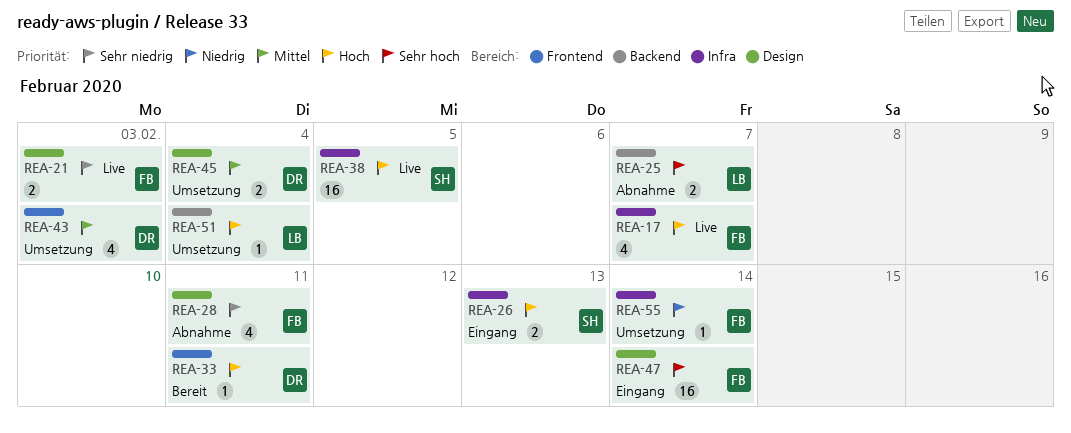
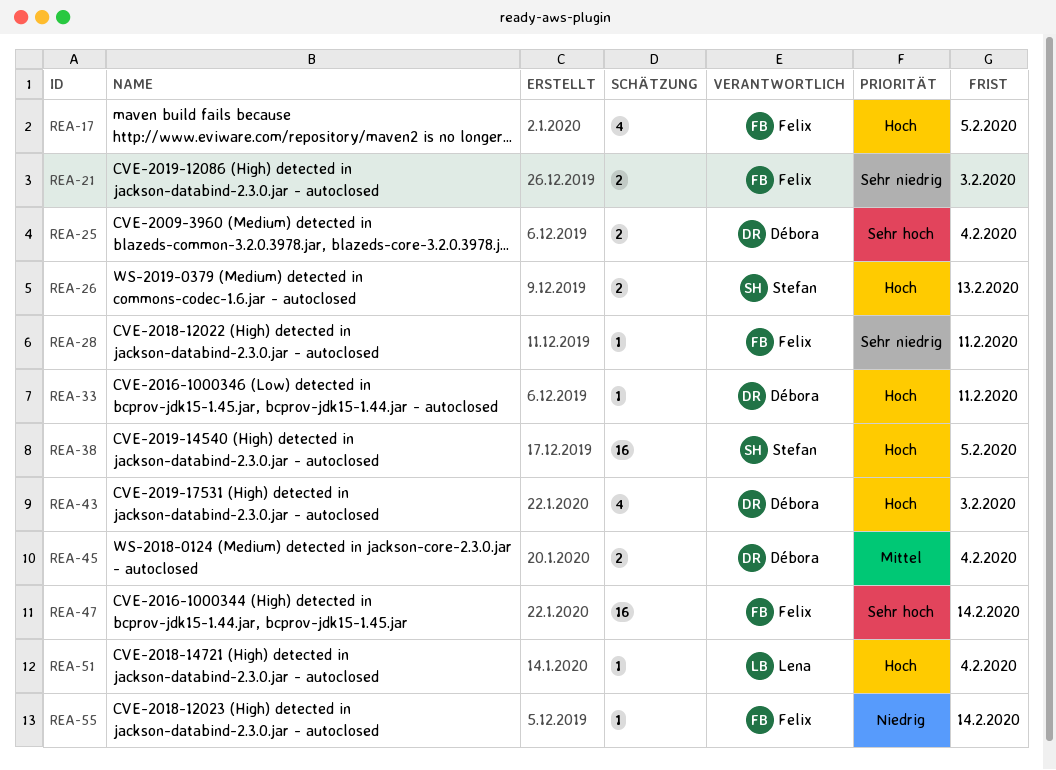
REA-17, due: Feb 7 -> Feb 5
REA-25, owner: Lena -> Débora
REA-25, due: Feb 7 -> Feb 4
REA-28, estimate: 4 -> 1
REA-43, priority: Mittel -> Hoch

